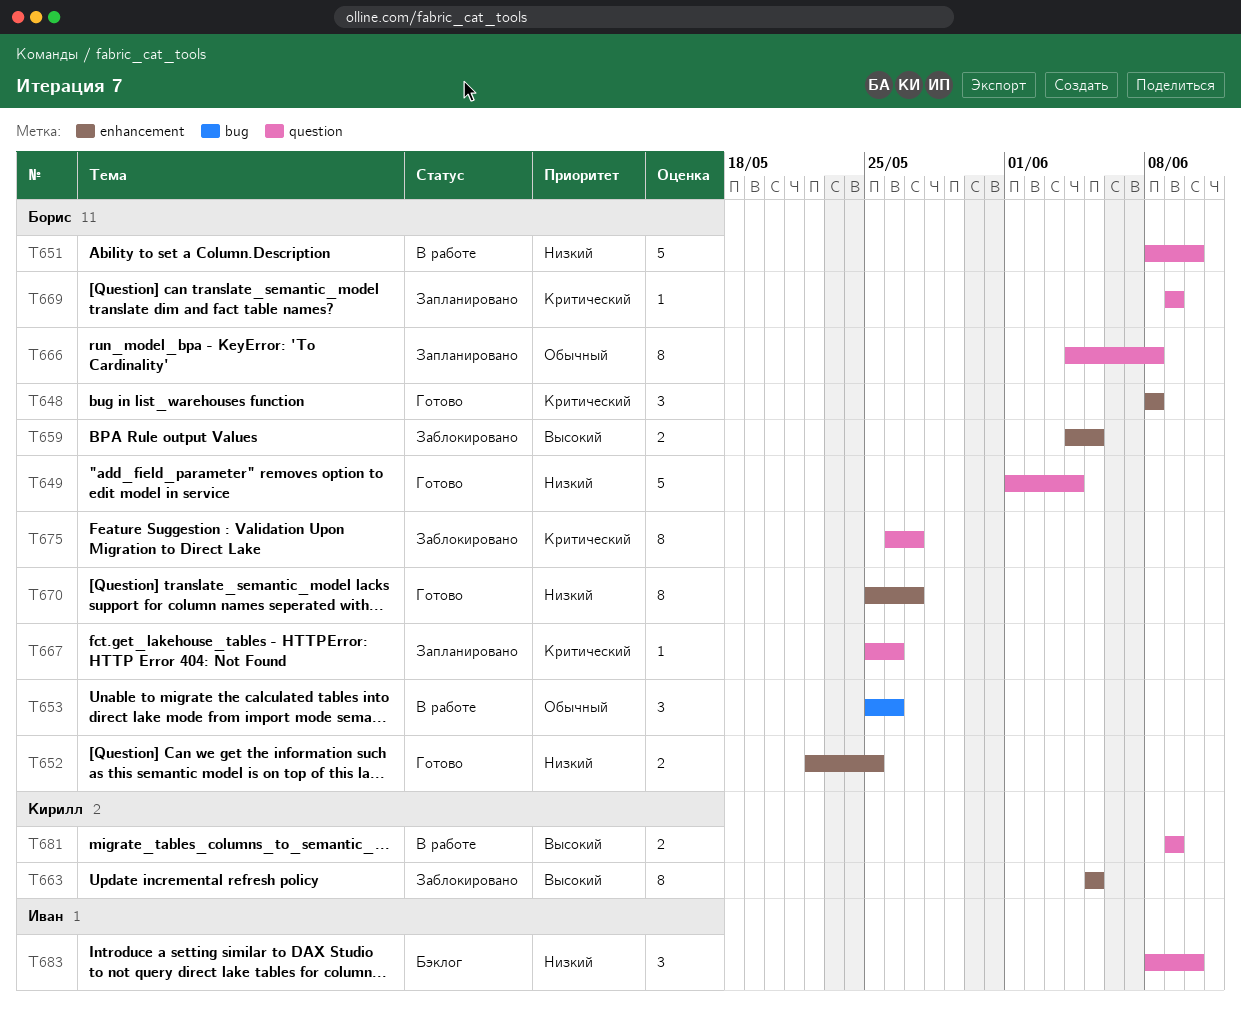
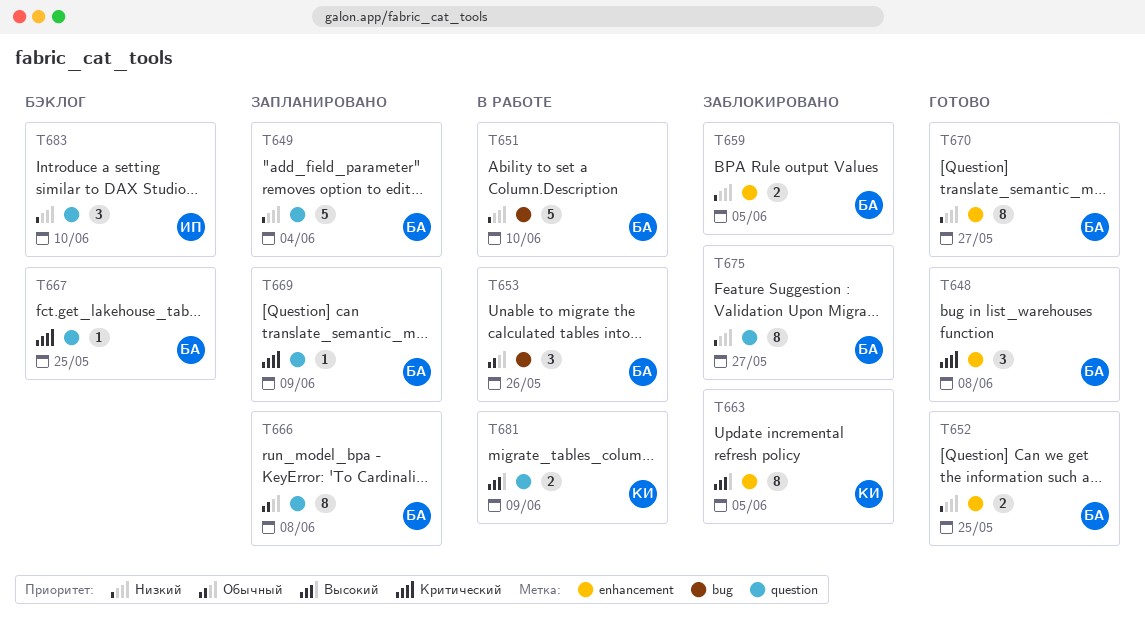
T649, status: Готово -> Запланировано
T651, label: question -> bug
T659, priority: Высокий -> Низкий
T667, status: Запланировано -> Бэклог
T667, due: May 26 -> May 25
T675, priority: Критический -> Низкий

